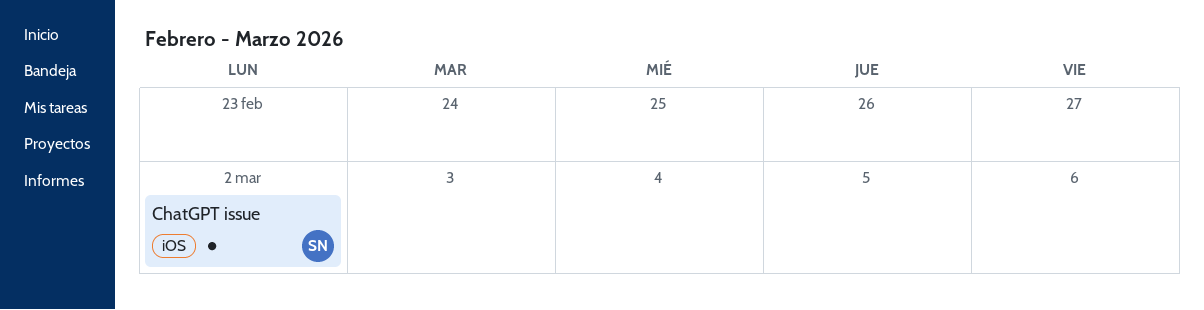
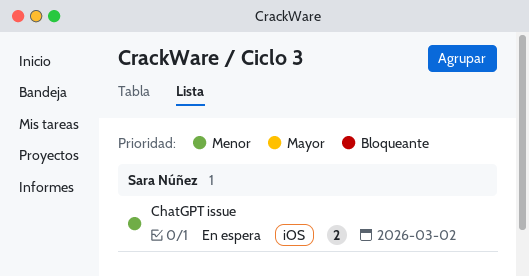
ChatGPT issue, estimate: 1 -> 2

